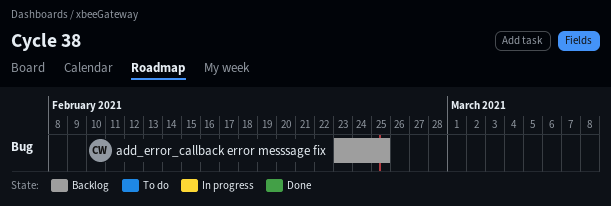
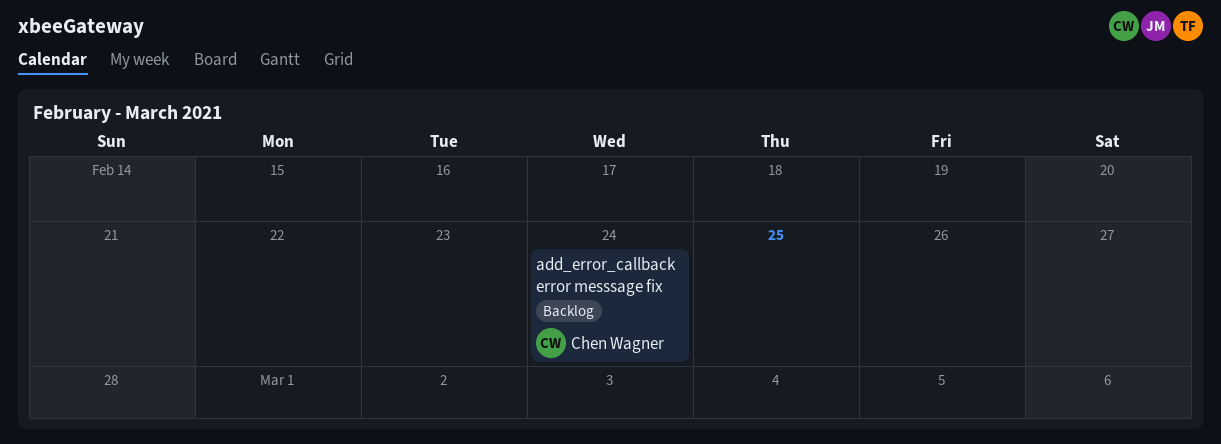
add_error_callback error messsage fix, due: Feb 25 -> Feb 24

